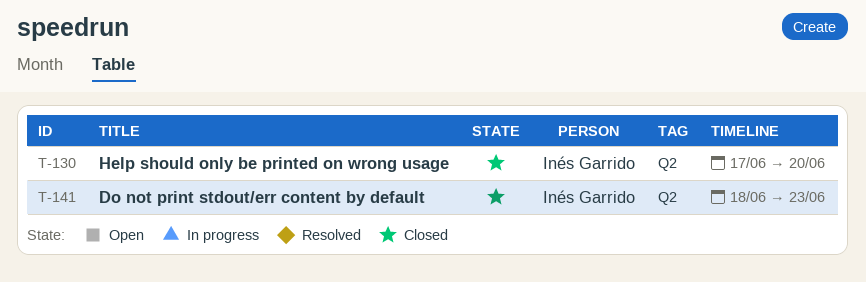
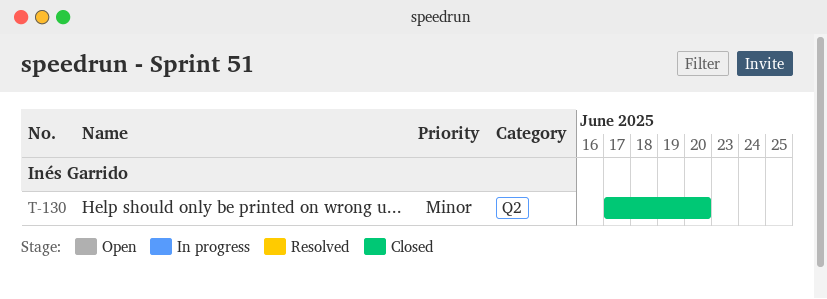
T-141: present -> none

